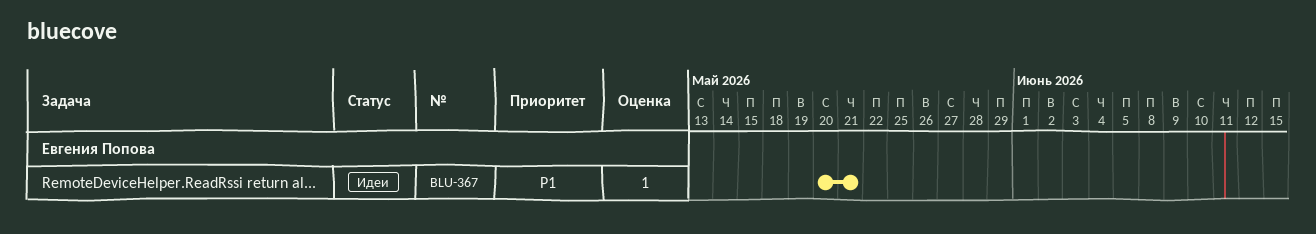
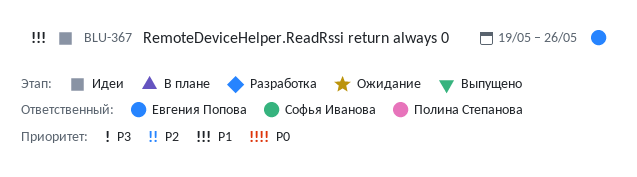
BLU-367, start: May 20 -> May 19
BLU-367, due: May 21 -> May 26

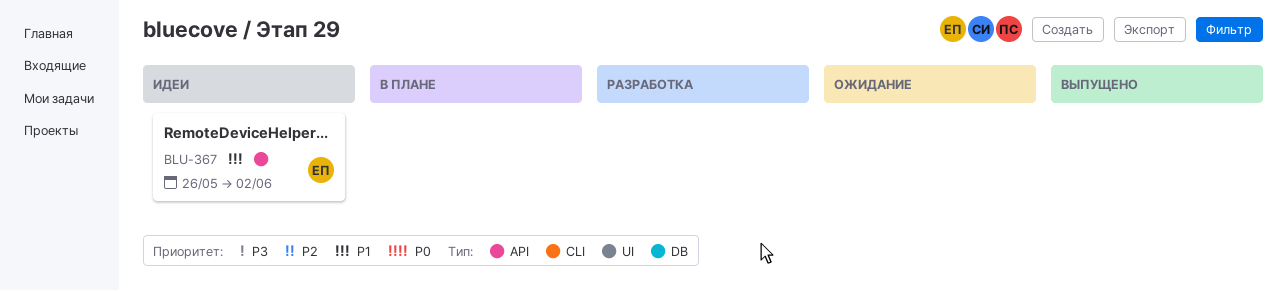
BLU-367, start: May 19 -> May 26
BLU-367, due: May 26 -> Jun 2

